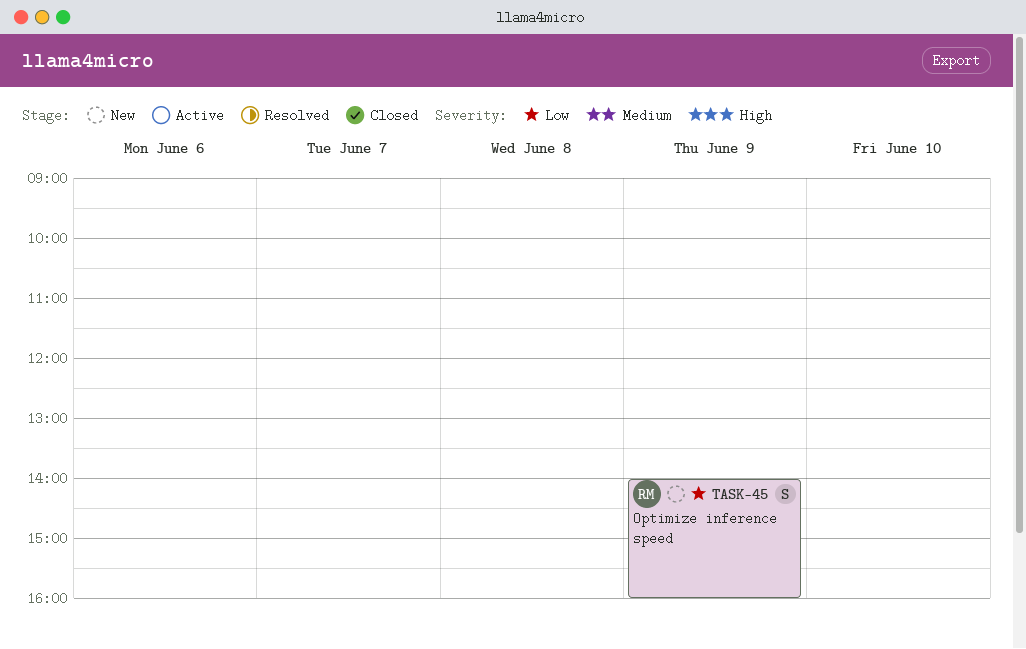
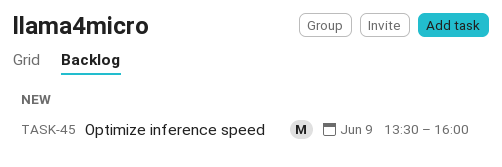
TASK-45, estimate: S -> M
TASK-45, begins: 14:00 -> 13:30

